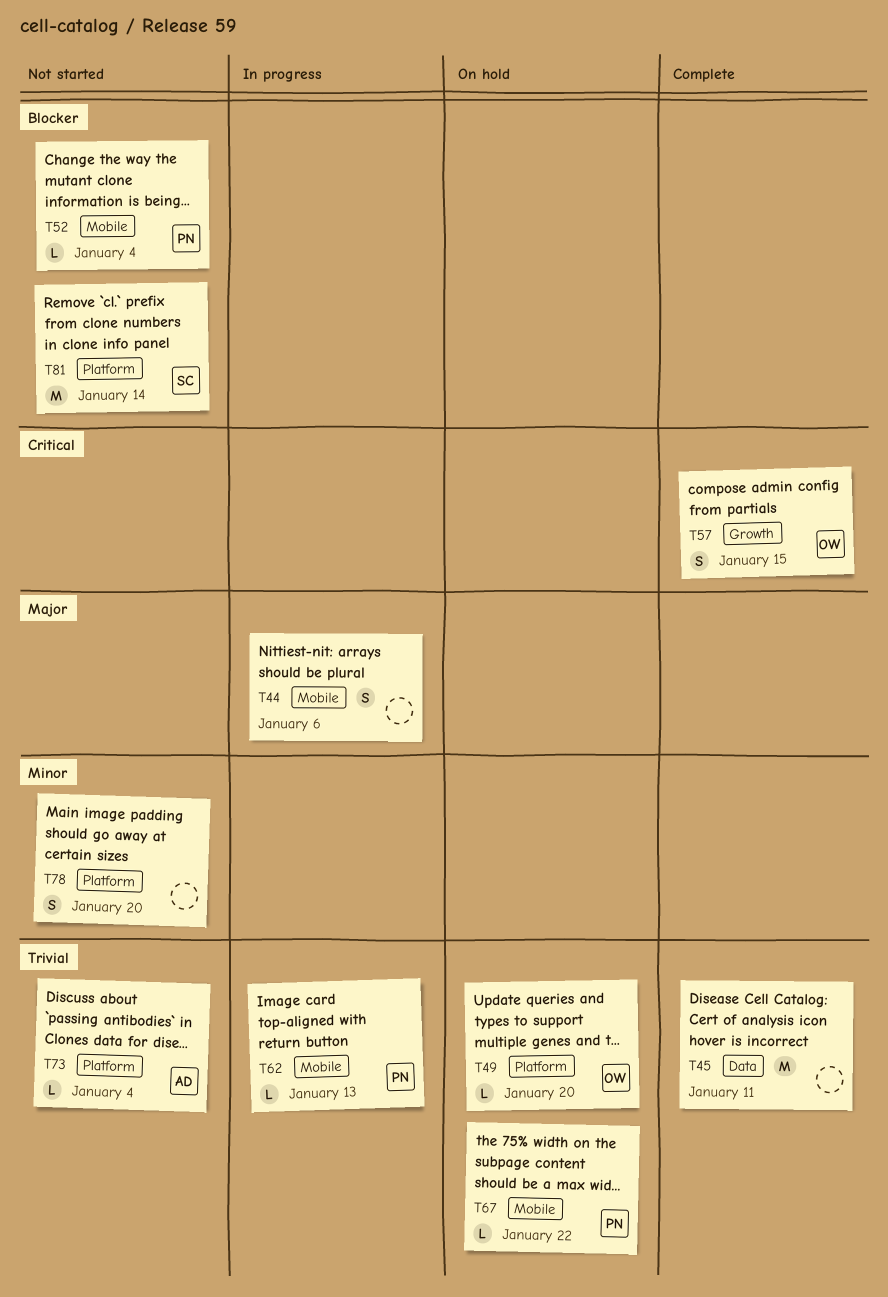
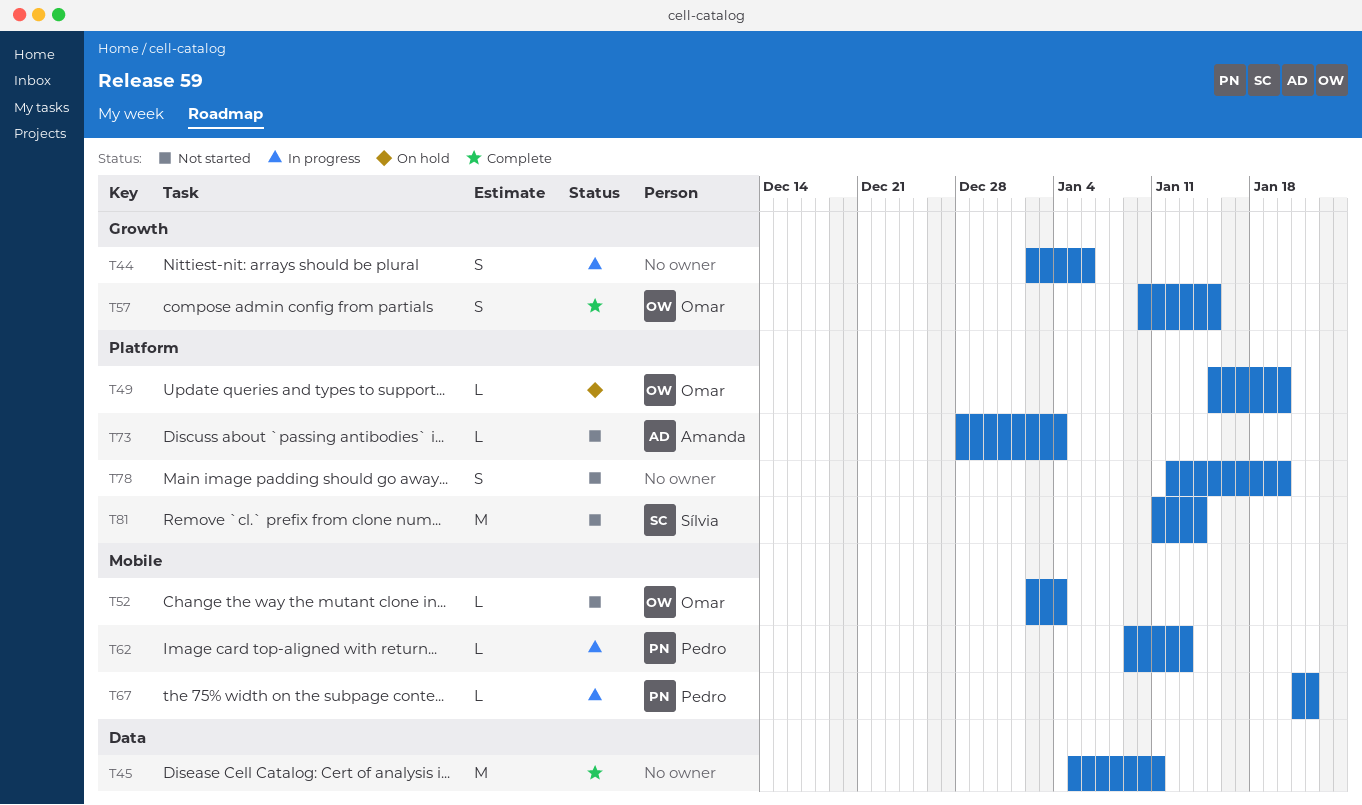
T44, label: Mobile -> Growth
T52, owner: Pedro -> Omar
T67, status: On hold -> In progress

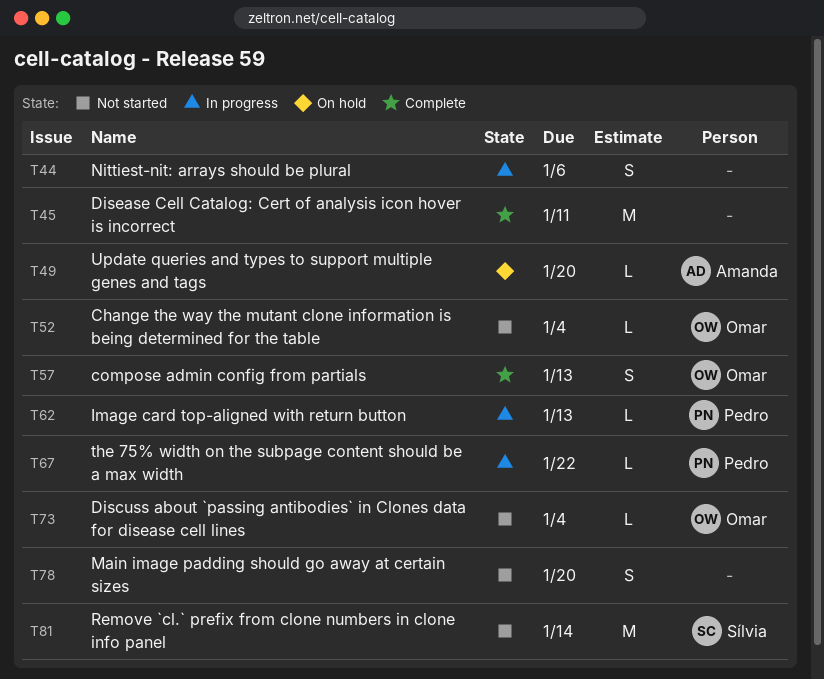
T49, owner: Omar -> Amanda
T57, due: Jan 15 -> Jan 13
T73, owner: Amanda -> Omar

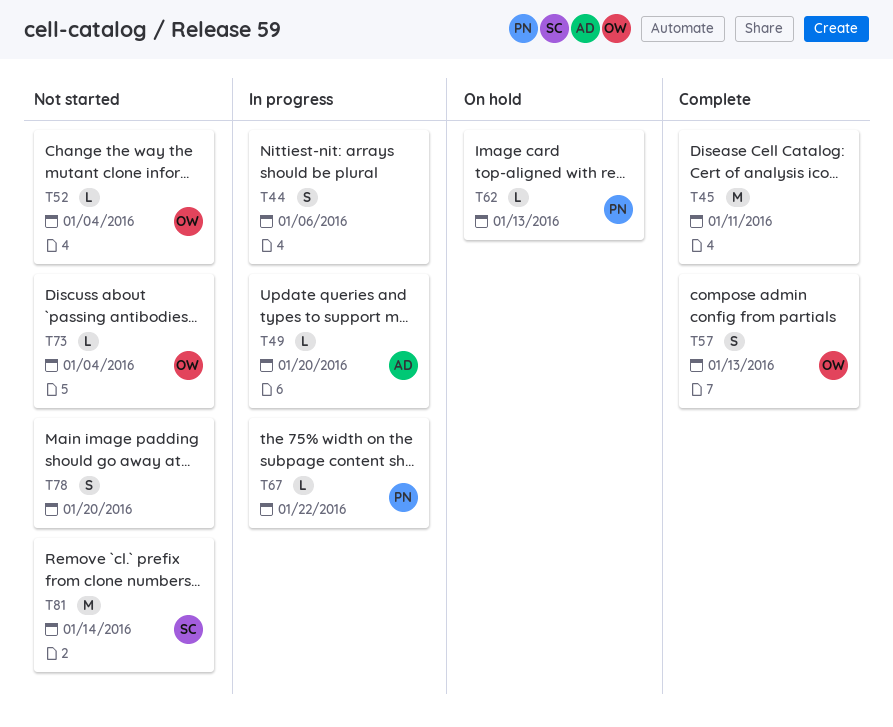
T49, status: On hold -> In progress
T62, status: In progress -> On hold

